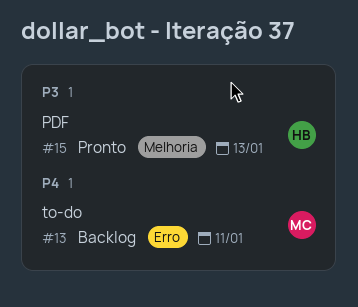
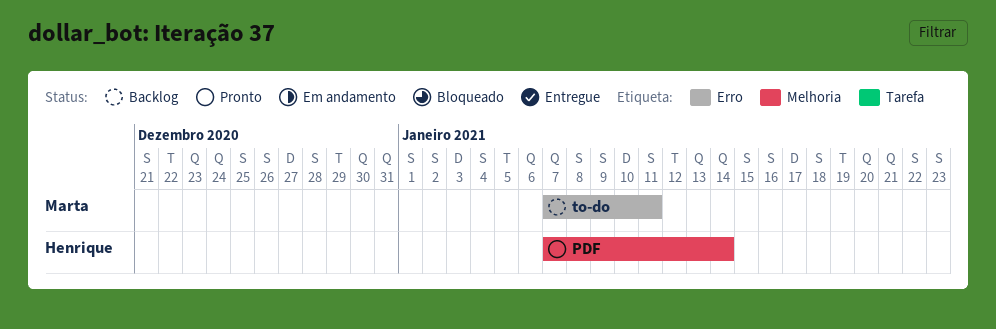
PDF, due: Jan 13 -> Jan 14

